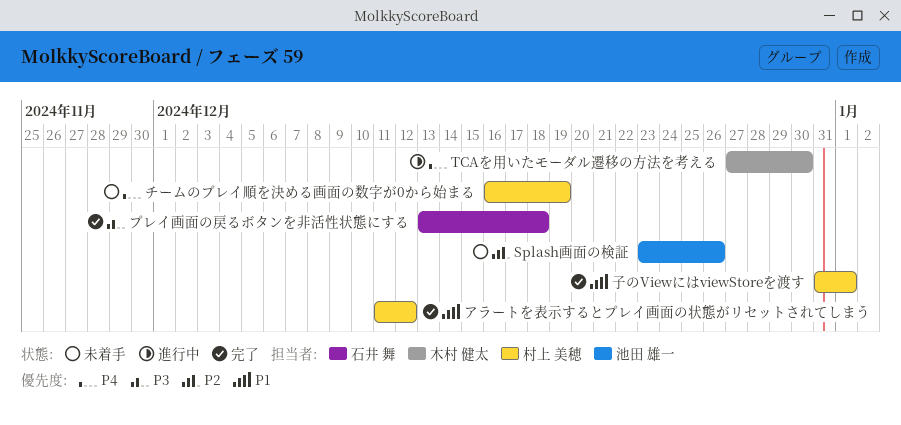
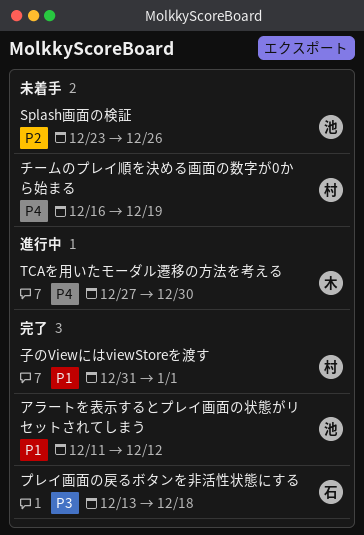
アラートを表示するとプレイ画面の状態がリセットされてしまう, owner: 村上 美穂 -> 池田 雄一

